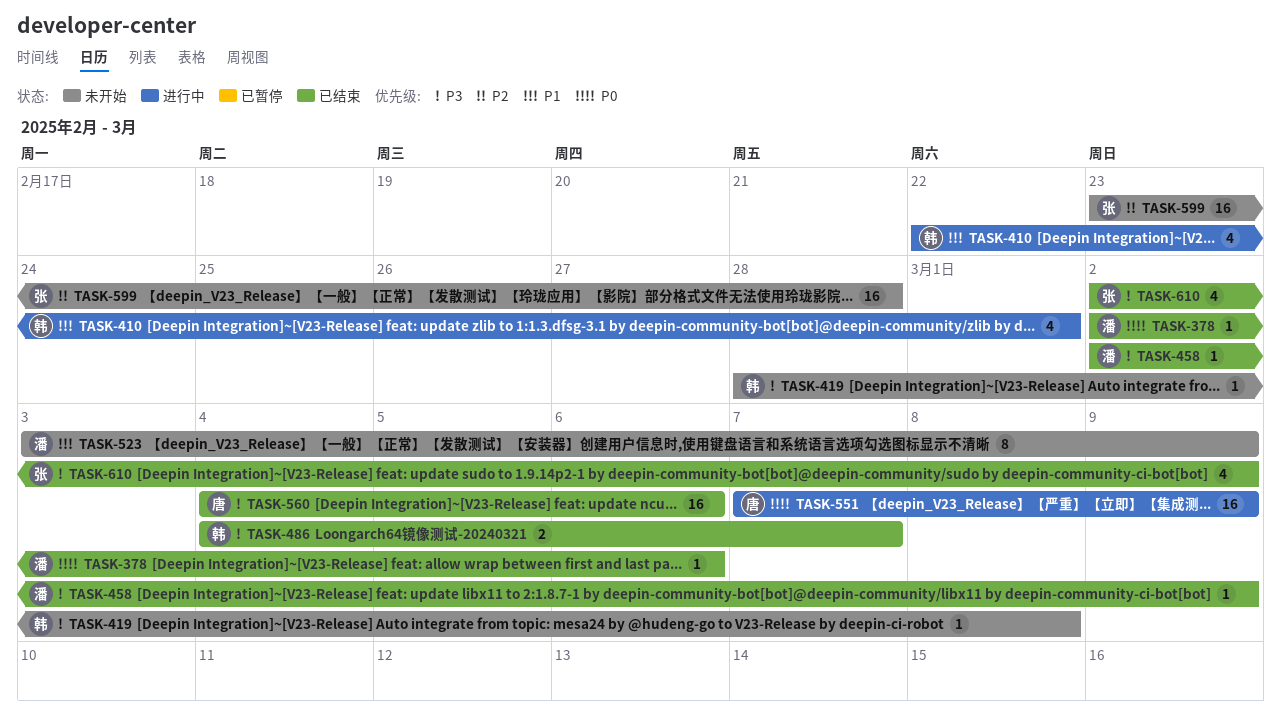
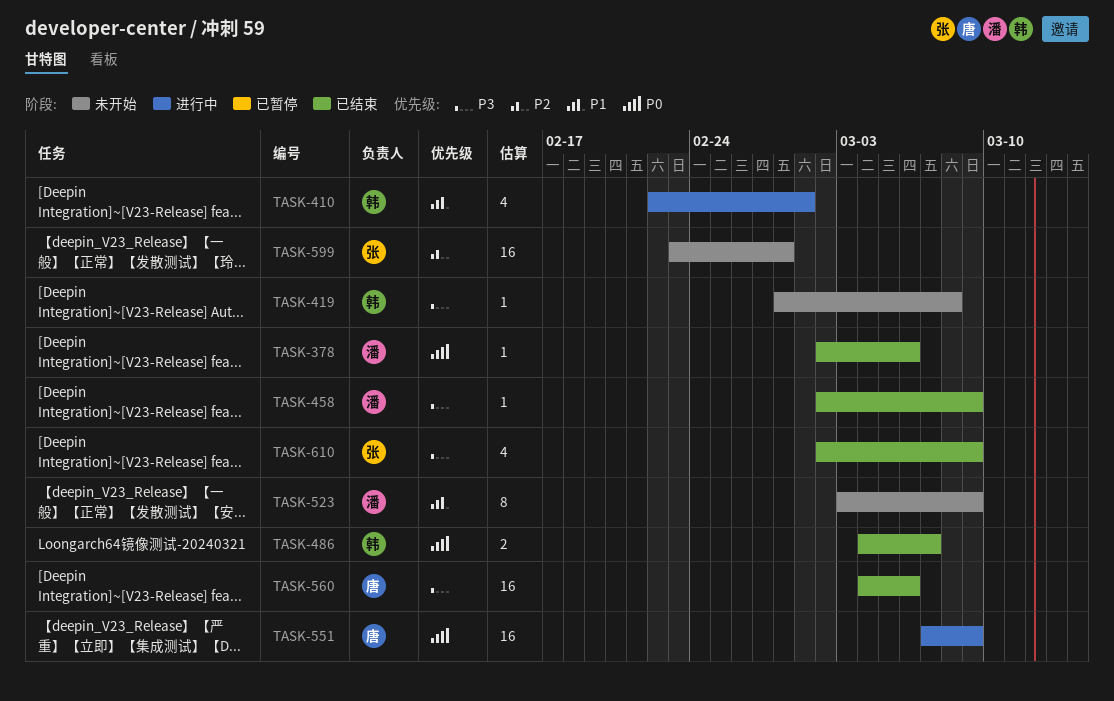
TASK-486, priority: P3 -> P0

